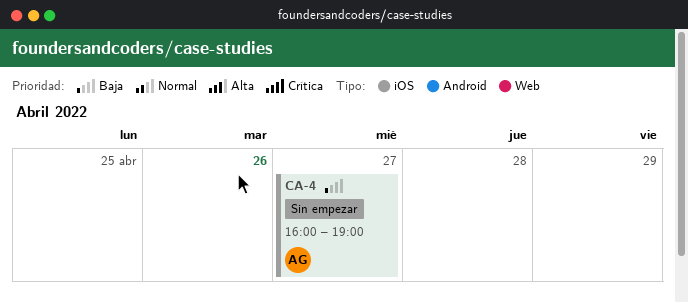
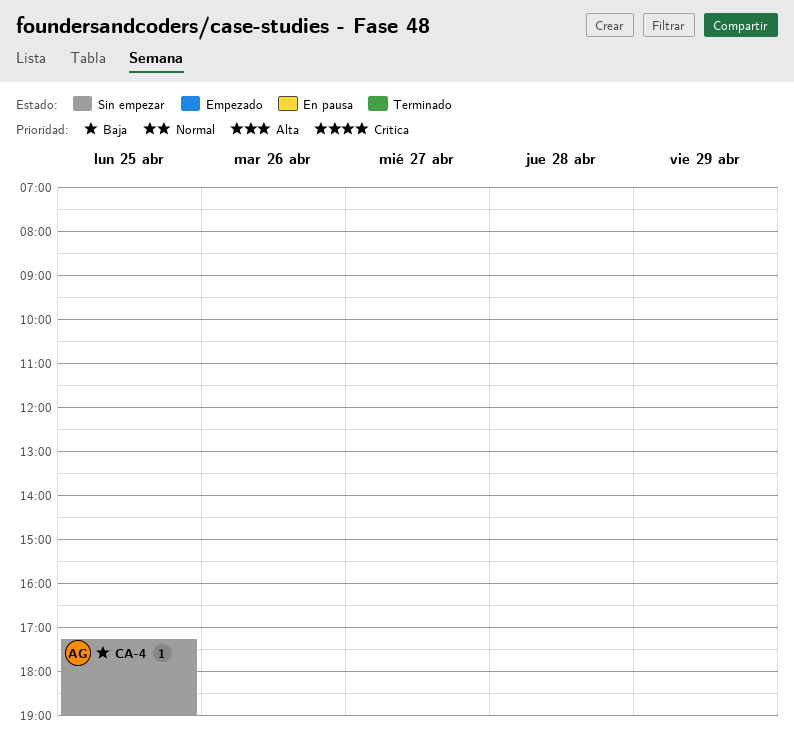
CA-4, day: Apr 27 -> Apr 25
CA-4, begins: 16:00 -> 17:15

